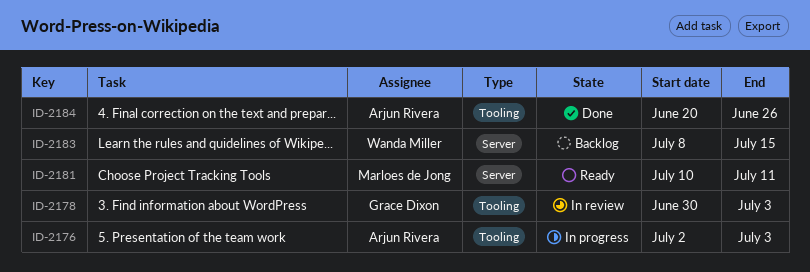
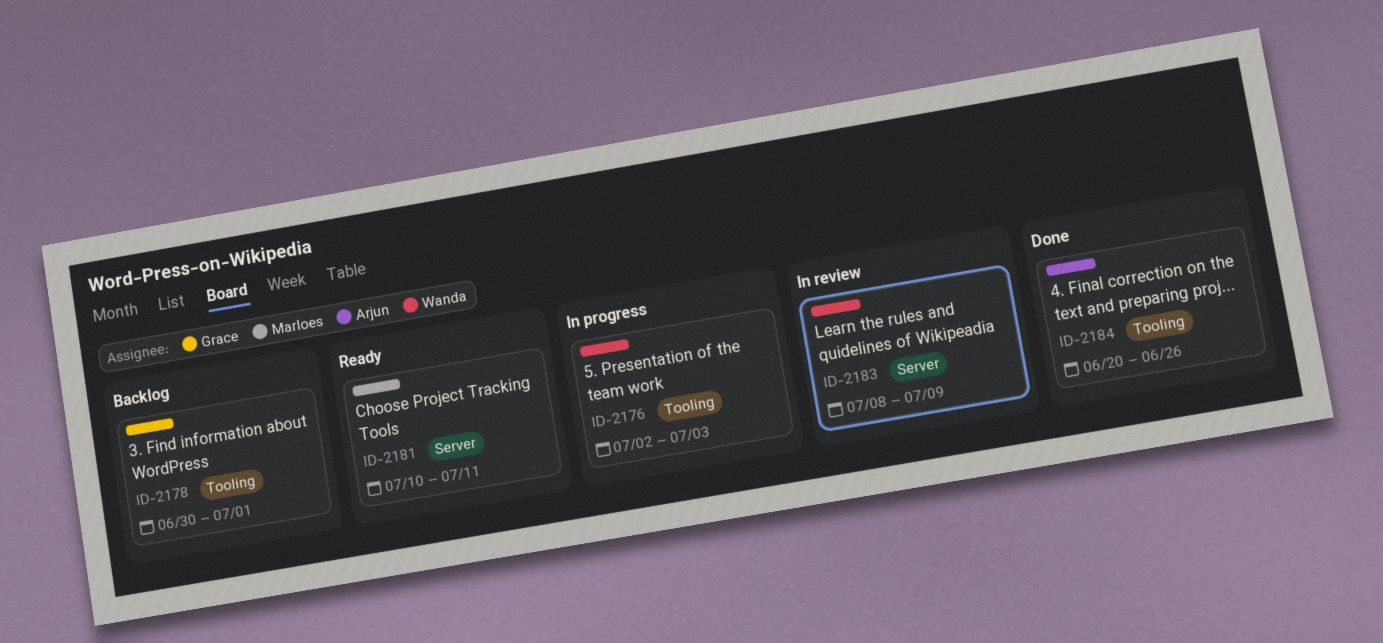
ID-2176, owner: Arjun Rivera -> Wanda Miller
ID-2178, status: In review -> Backlog
ID-2178, due: Jul 3 -> Jul 1
ID-2183, status: Backlog -> In review
ID-2183, due: Jul 15 -> Jul 9

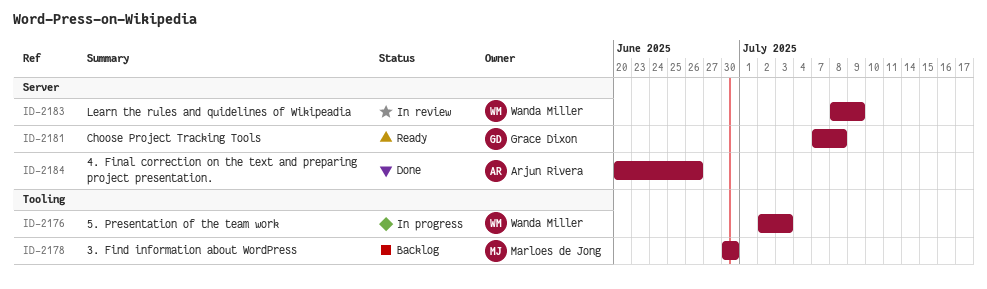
ID-2178, owner: Grace Dixon -> Marloes de Jong
ID-2178, due: Jul 1 -> Jun 30
ID-2181, owner: Marloes de Jong -> Grace Dixon
ID-2181, start: Jul 10 -> Jul 7
ID-2181, due: Jul 11 -> Jul 8
ID-2184, label: Tooling -> Server

